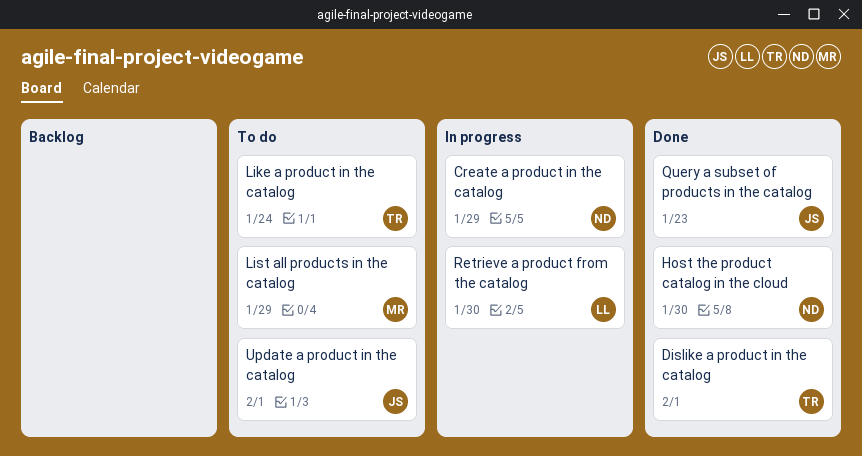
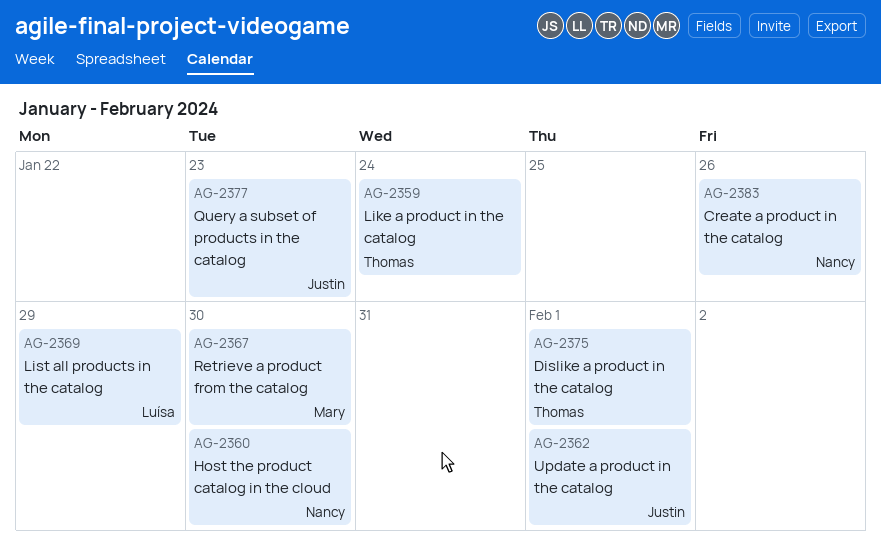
Create a product in the catalog, due: Jan 29 -> Jan 26
List all products in the catalog, owner: Mary -> Luísa
Retrieve a product from the catalog, owner: Luísa -> Mary

